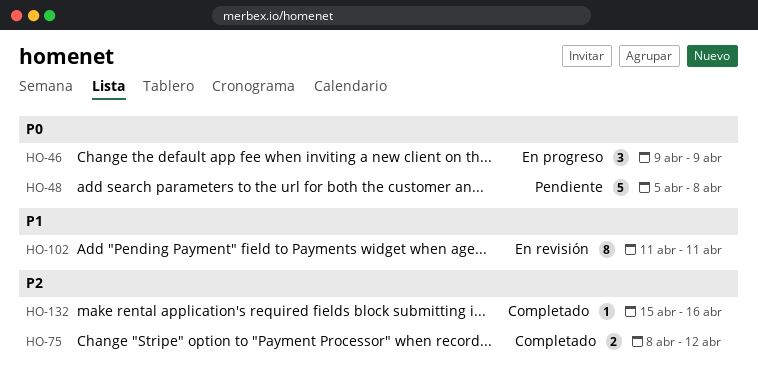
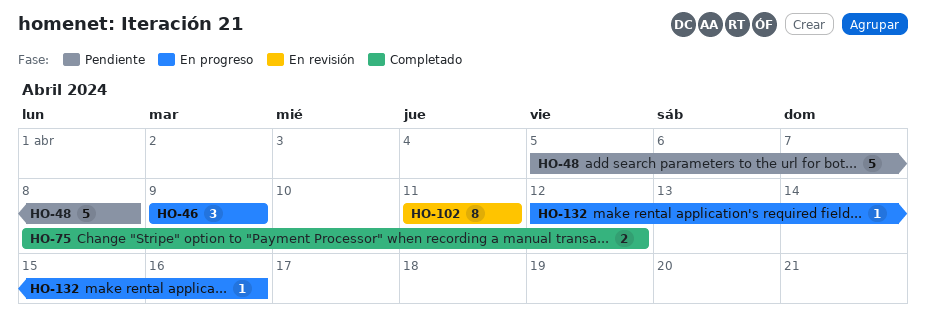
HO-132, status: Completado -> En progreso
HO-132, start: Apr 15 -> Apr 12

